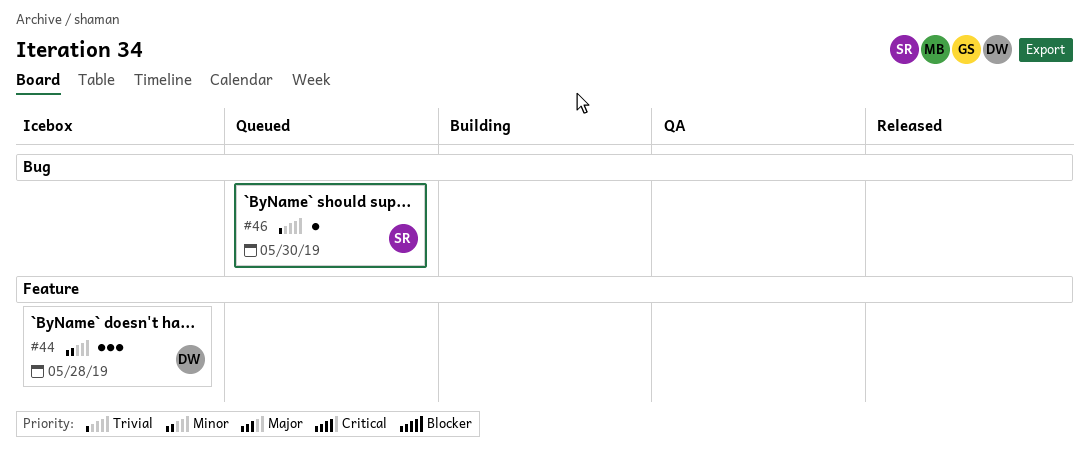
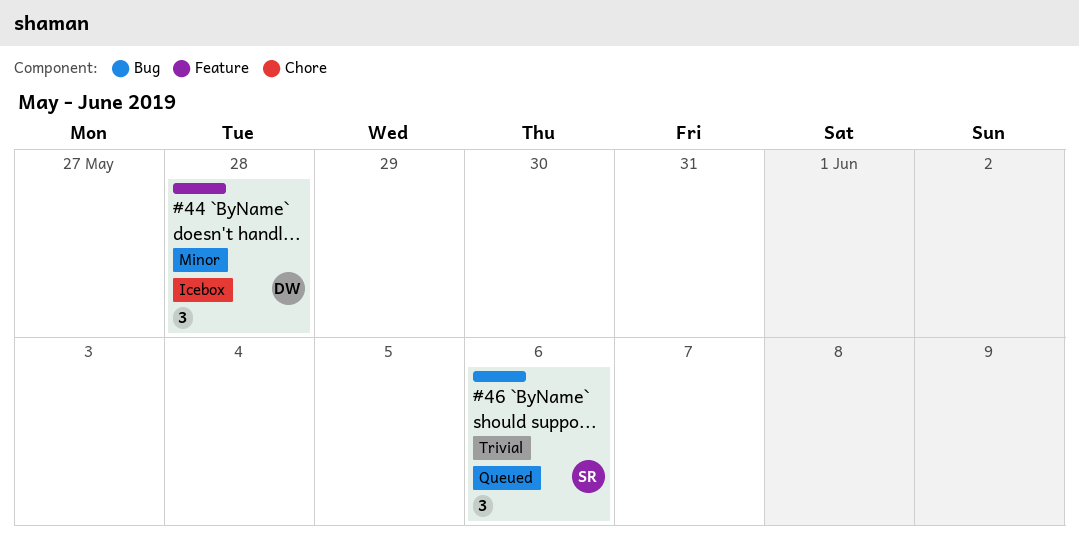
#46, estimate: 1 -> 3
#46, due: May 30 -> Jun 6

